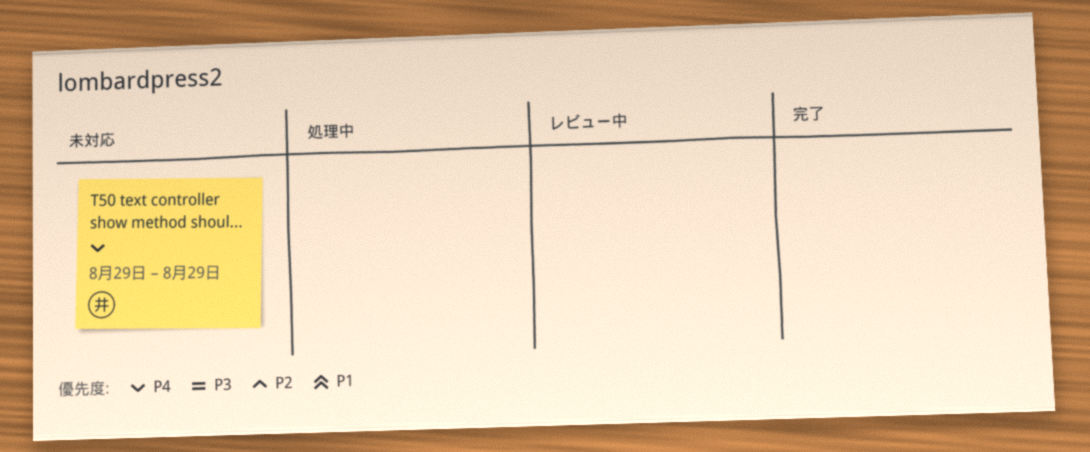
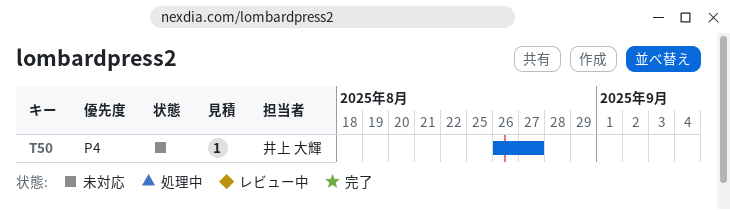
T50, start: Aug 29 -> Aug 26
T50, due: Aug 29 -> Aug 27

